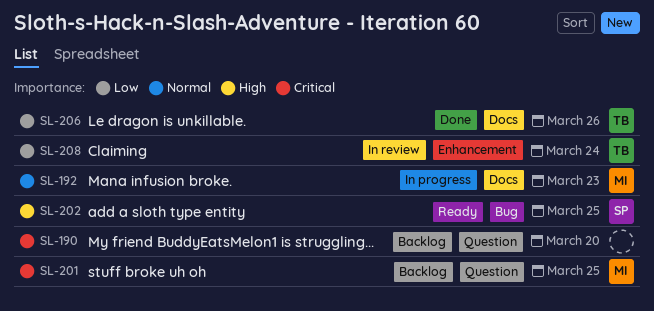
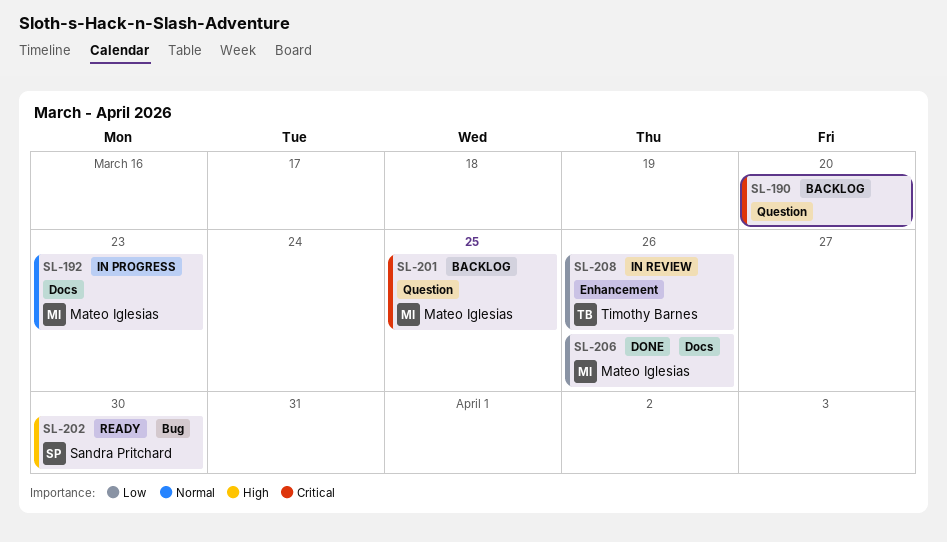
SL-202, due: Mar 25 -> Mar 30
SL-206, owner: Timothy Barnes -> Mateo Iglesias
SL-208, due: Mar 24 -> Mar 26

